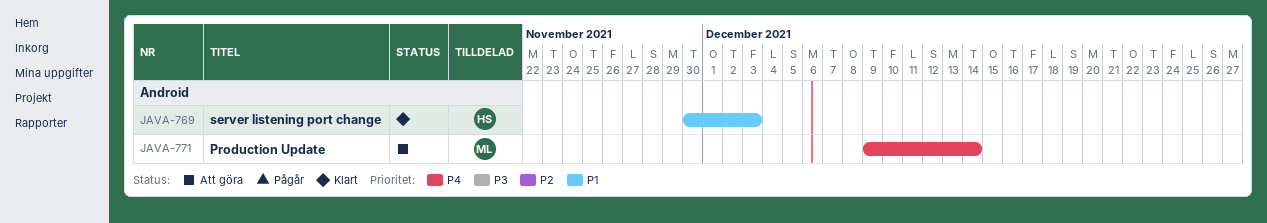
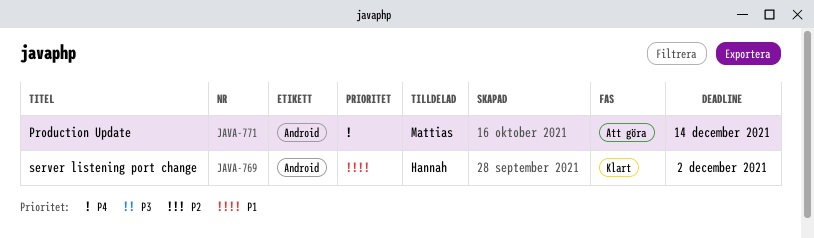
JAVA-769, due: Dec 3 -> Dec 2

